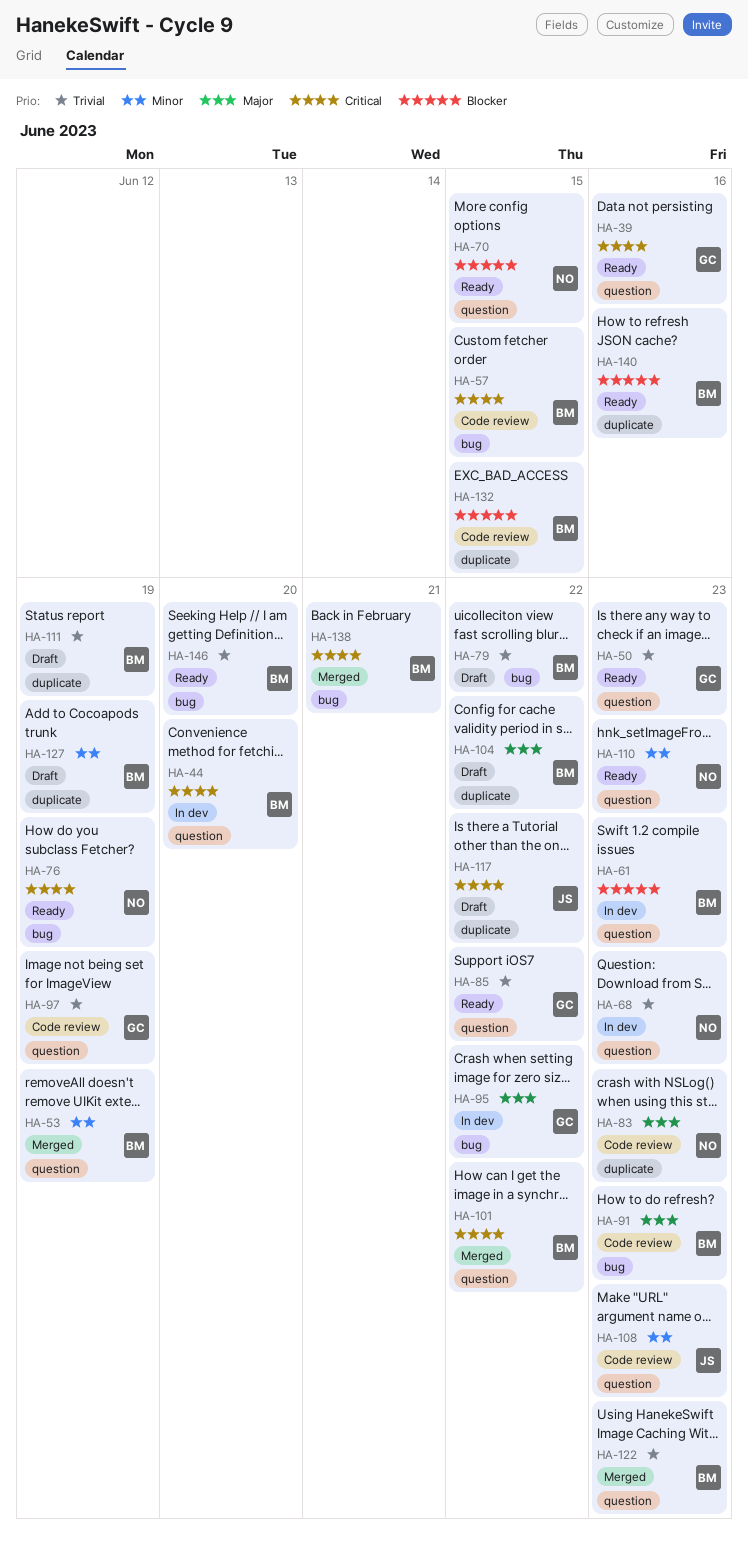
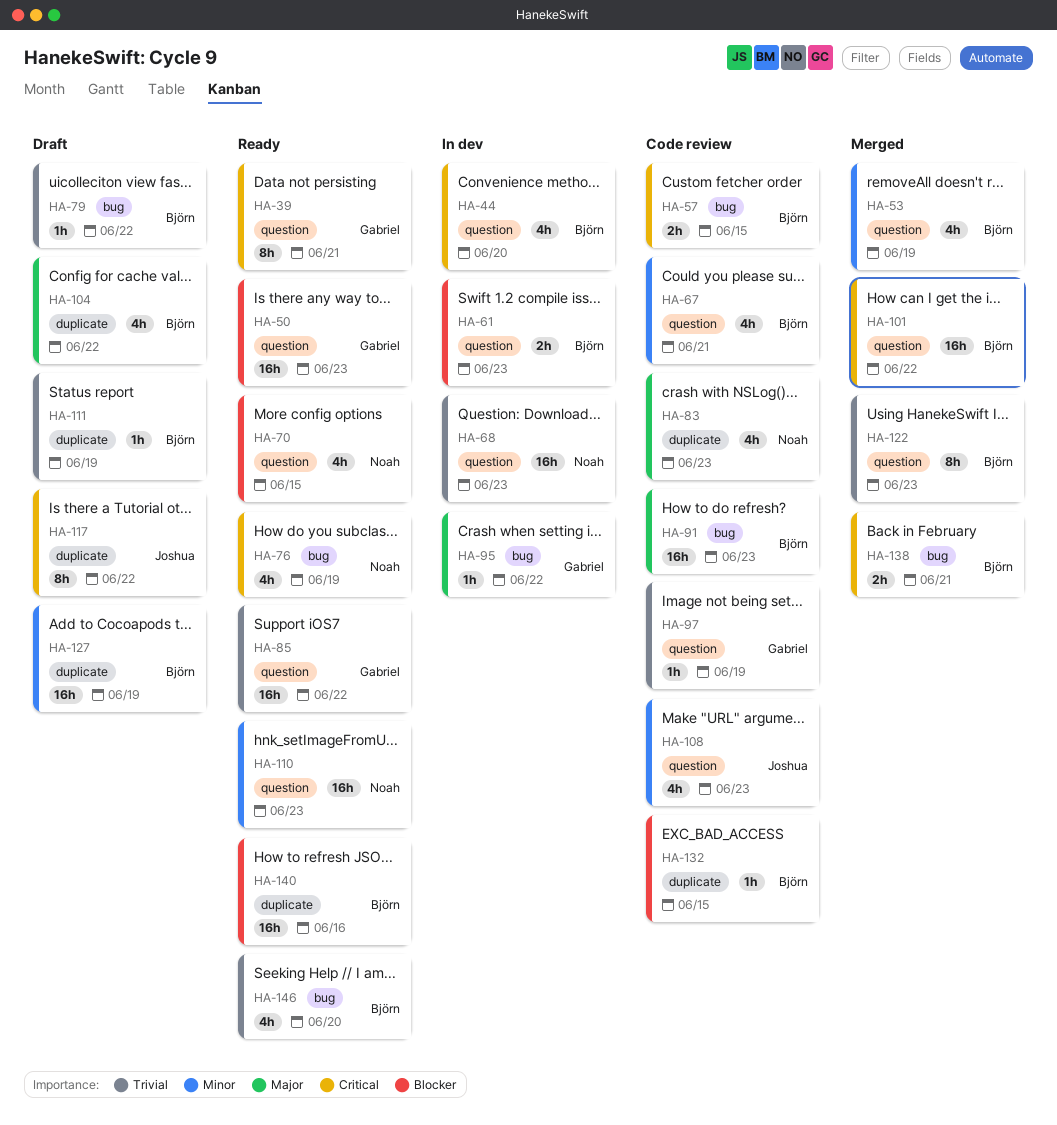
HA-39, due: Jun 16 -> Jun 21
HA-50, priority: Trivial -> Blocker
HA-67: none -> present

